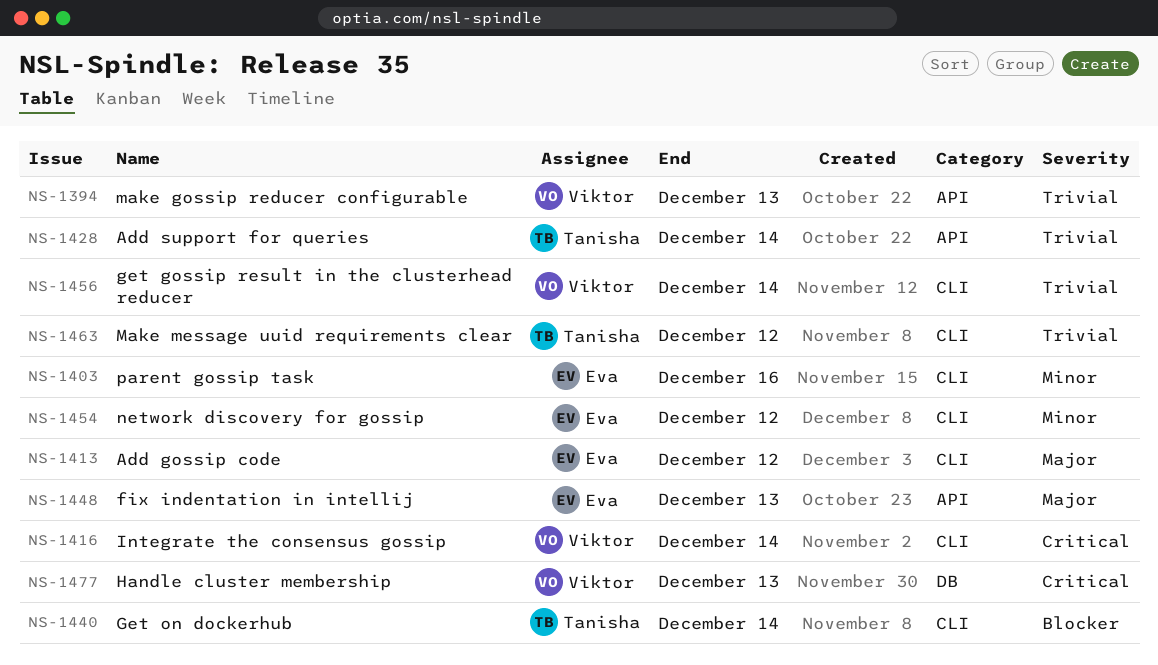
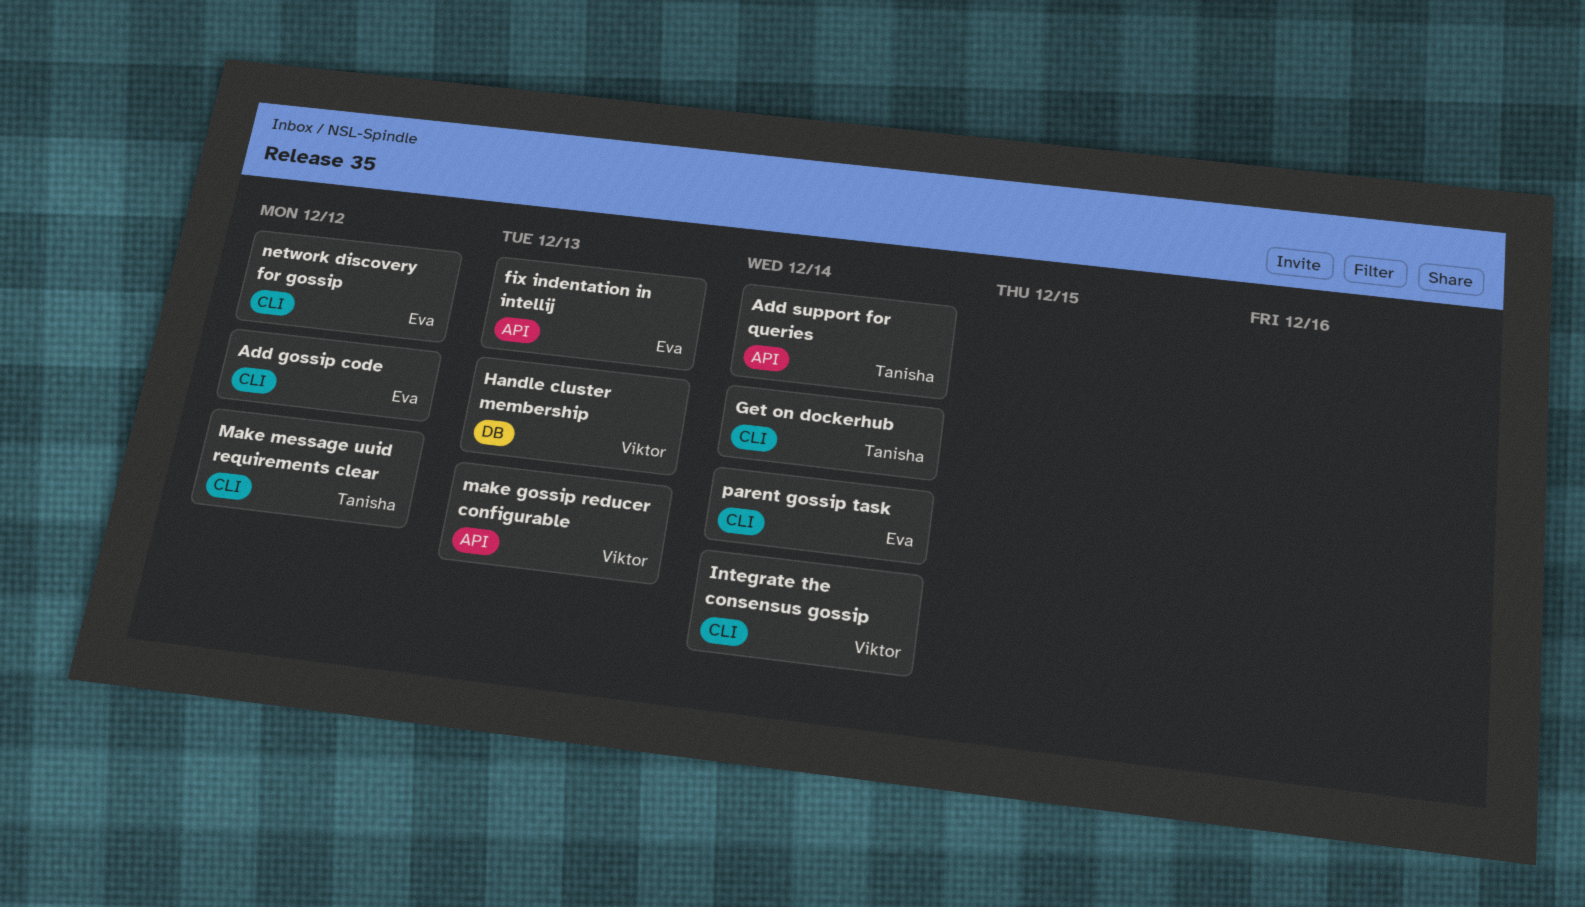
get gossip result in the clusterhead reducer: present -> none
parent gossip task, due: Dec 16 -> Dec 14

